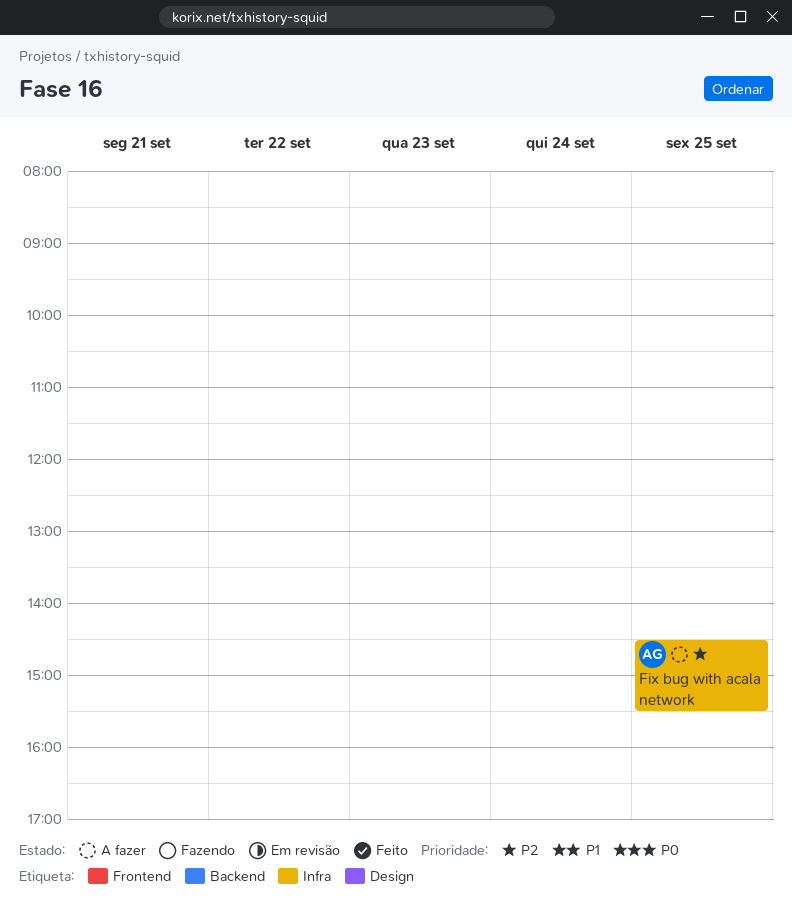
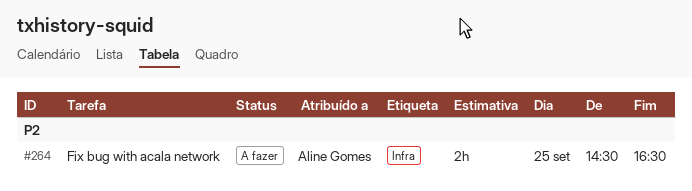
Fix bug with acala network, ends: 15:30 -> 16:30

